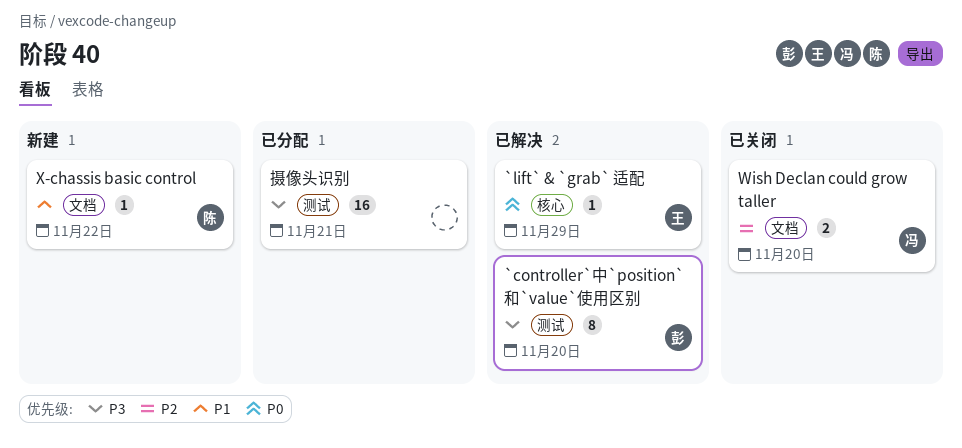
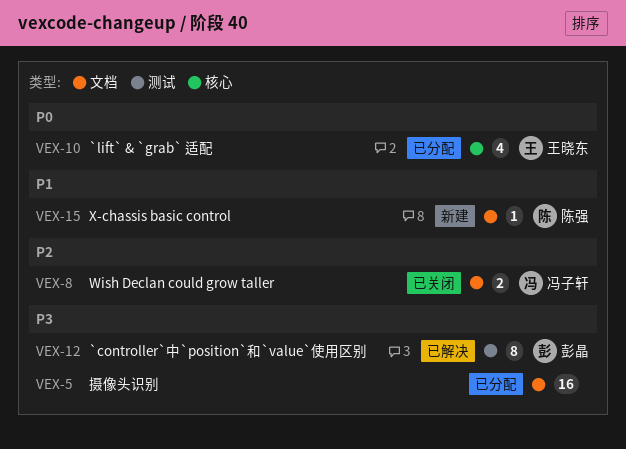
`lift` & `grab` 适配, status: 已解决 -> 已分配
`lift` & `grab` 适配, estimate: 1 -> 4
摄像头识别, label: 测试 -> 文档

